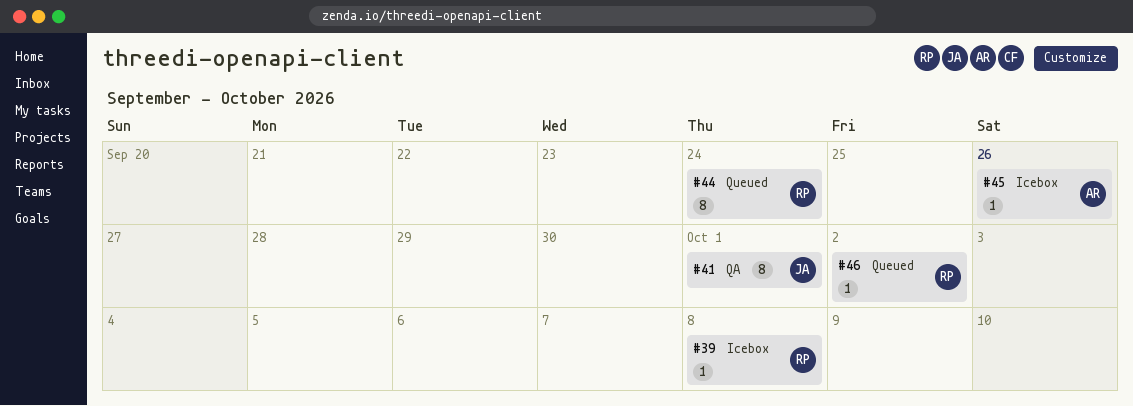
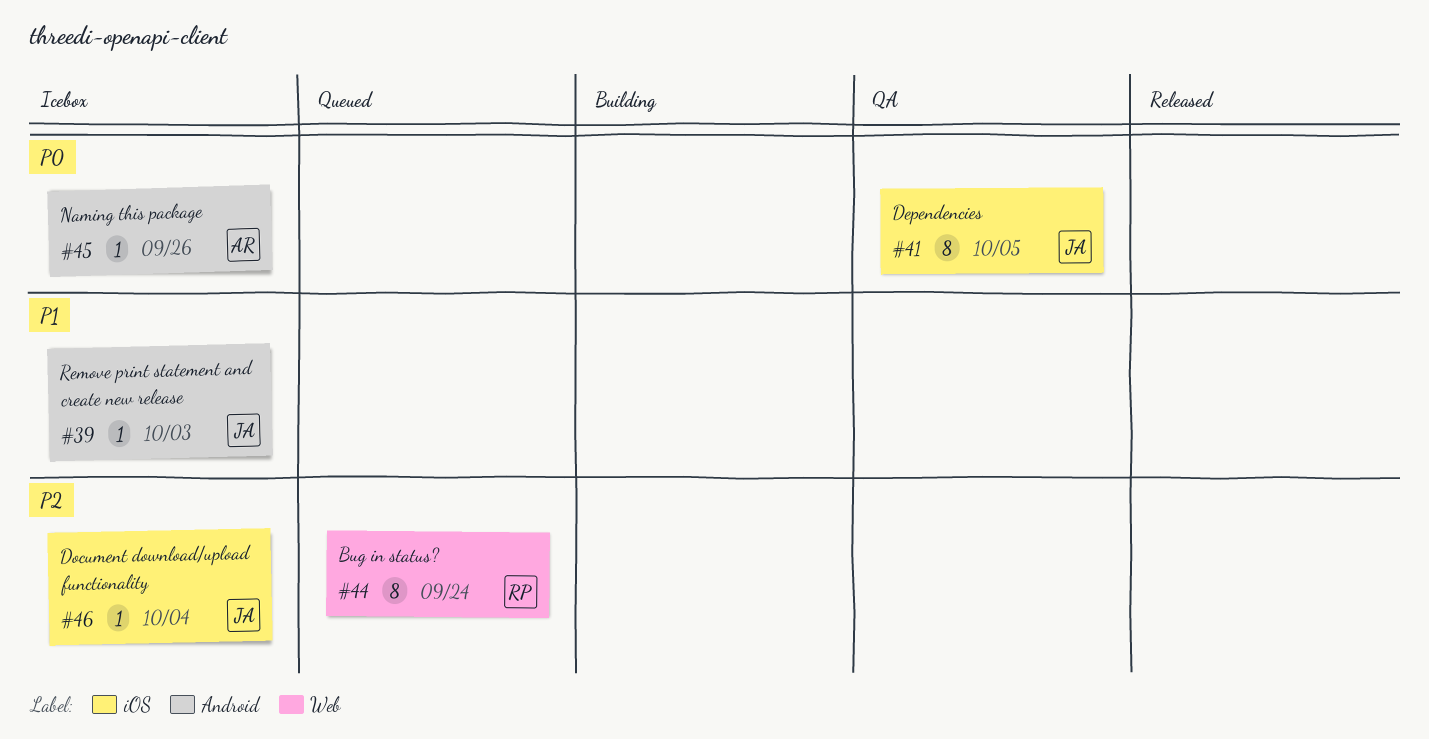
#39, owner: RP -> JA
#39, due: Oct 8 -> Oct 3
#41, due: Oct 1 -> Oct 5
#46, status: Queued -> Icebox
#46, owner: RP -> JA
#46, due: Oct 2 -> Oct 4

